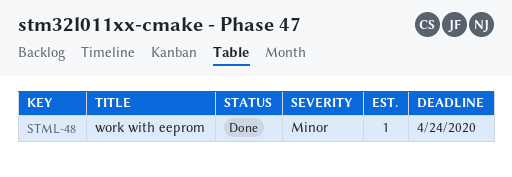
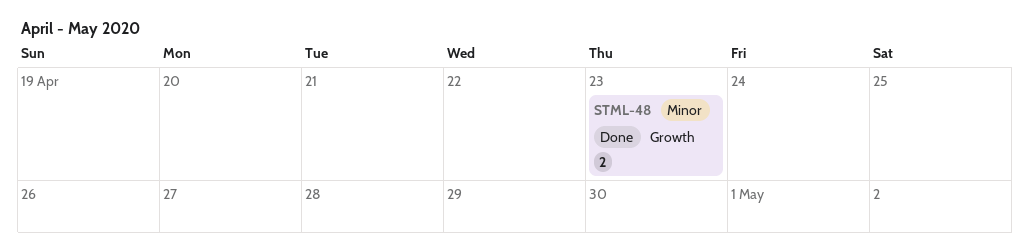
STML-48, estimate: 1 -> 2
STML-48, due: Apr 24 -> Apr 23

